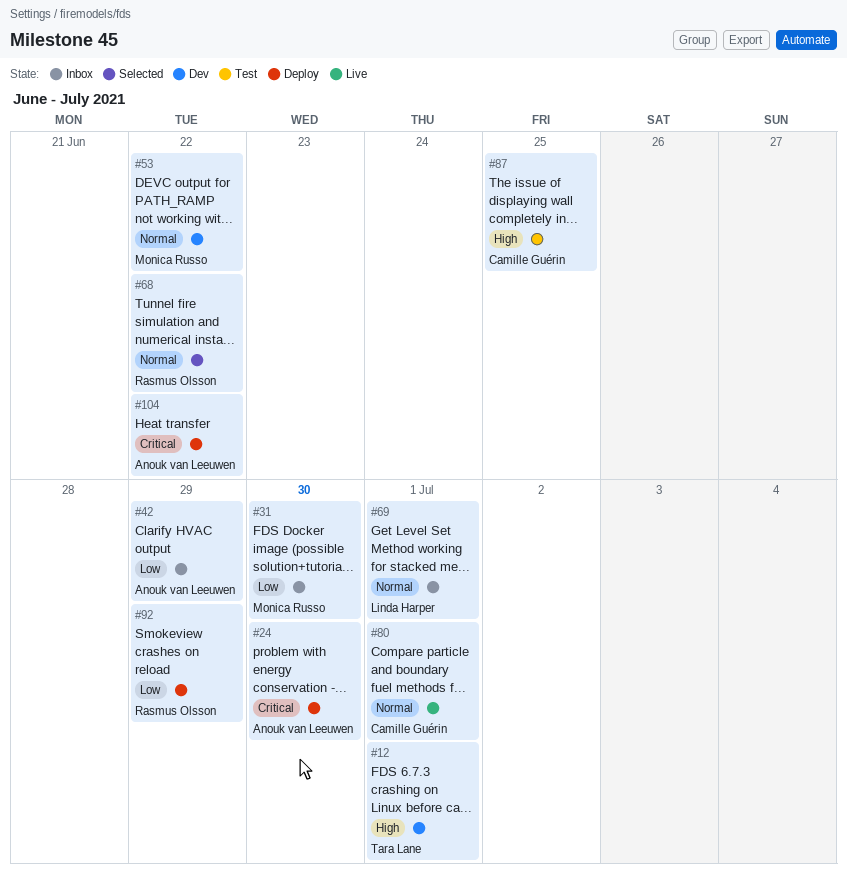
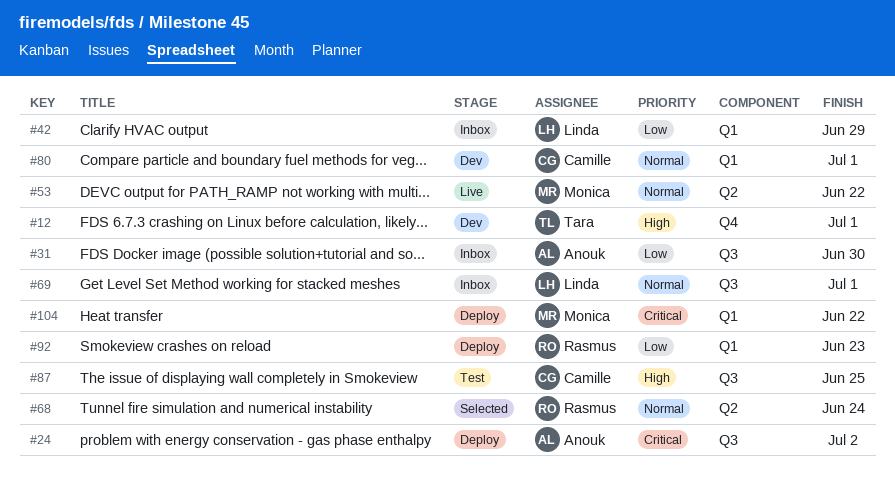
#24, due: Jun 30 -> Jul 2
#31, owner: Monica Russo -> Anouk van Leeuwen
#42, owner: Anouk van Leeuwen -> Linda Harper
#53, status: Dev -> Live
#68, due: Jun 22 -> Jun 24
#80, status: Live -> Dev
#92, due: Jun 29 -> Jun 23
#104, owner: Anouk van Leeuwen -> Monica Russo

